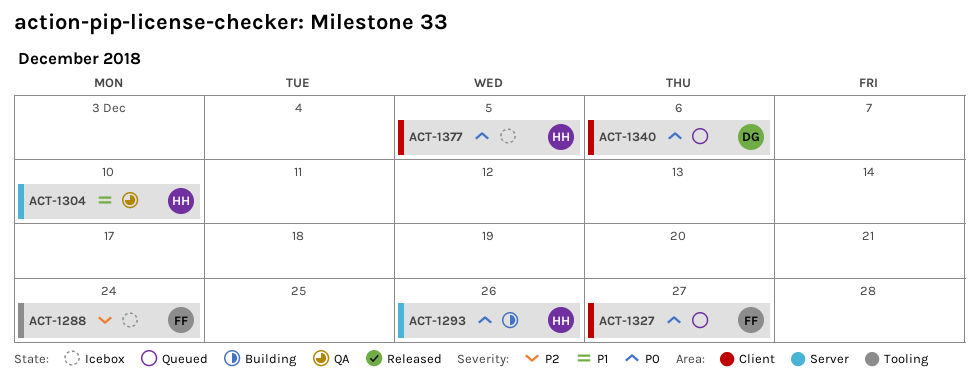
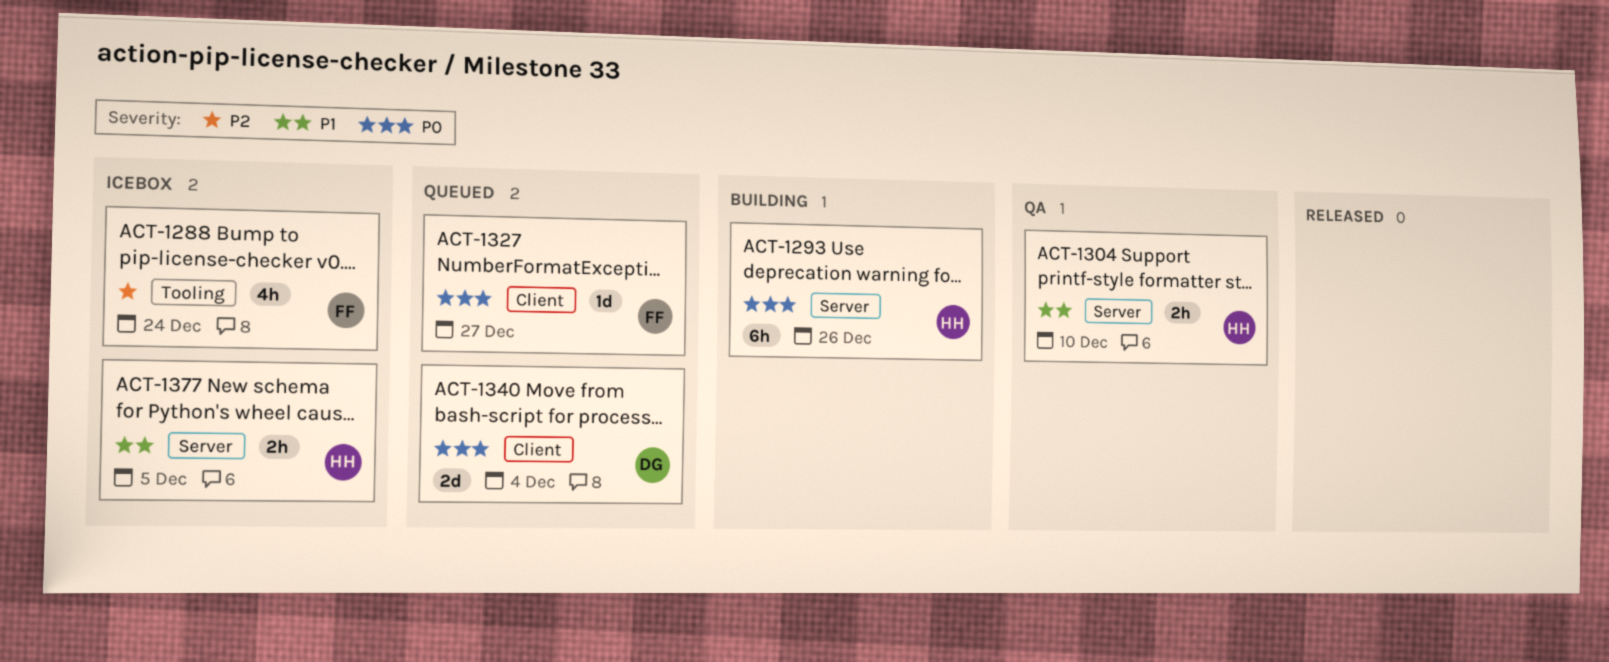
ACT-1340, due: Dec 6 -> Dec 4
ACT-1377, priority: P0 -> P1
ACT-1377, label: Client -> Server

